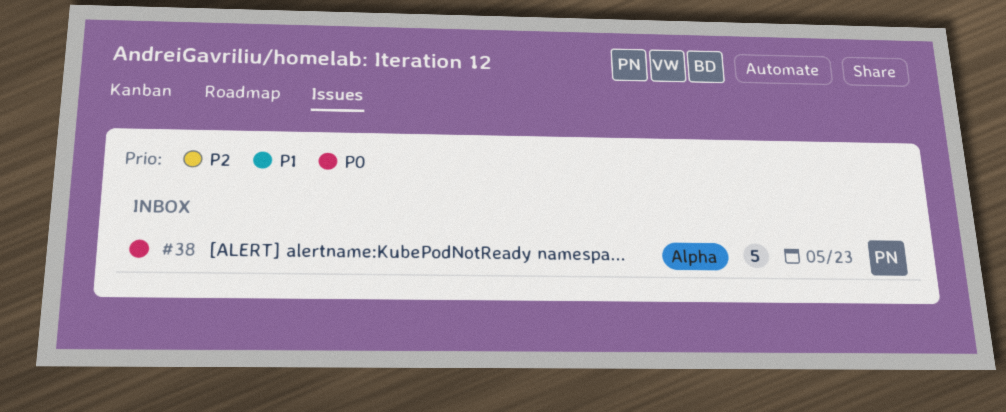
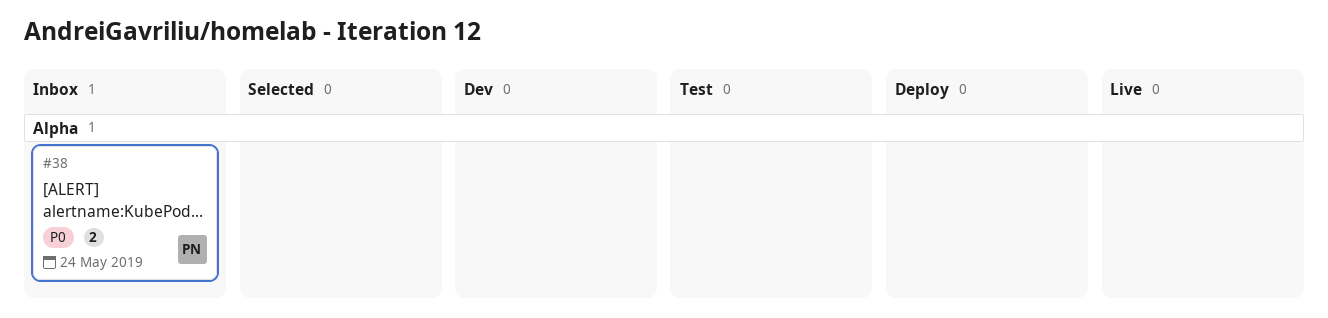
#38, estimate: 5 -> 2
#38, due: May 23 -> May 24

